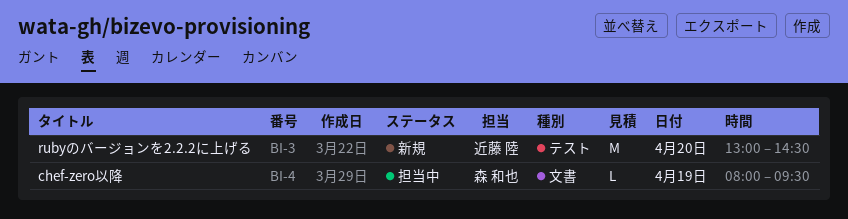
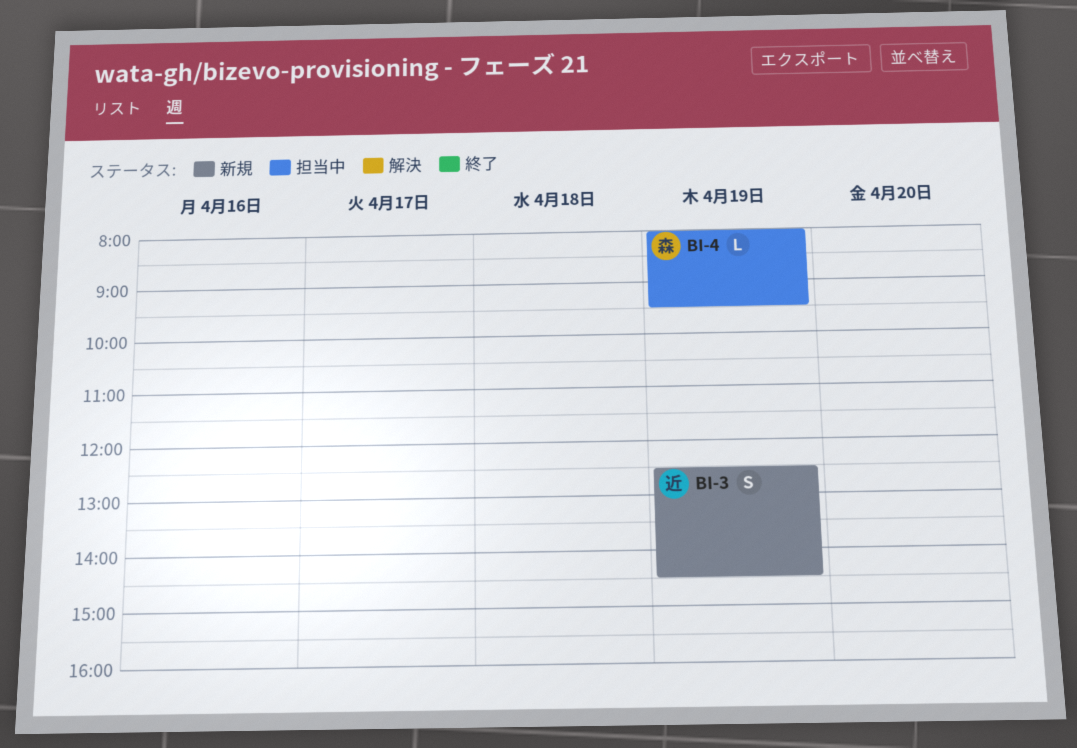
BI-3, estimate: M -> S
BI-3, day: Apr 20 -> Apr 19
BI-3, begins: 13:00 -> 12:30

